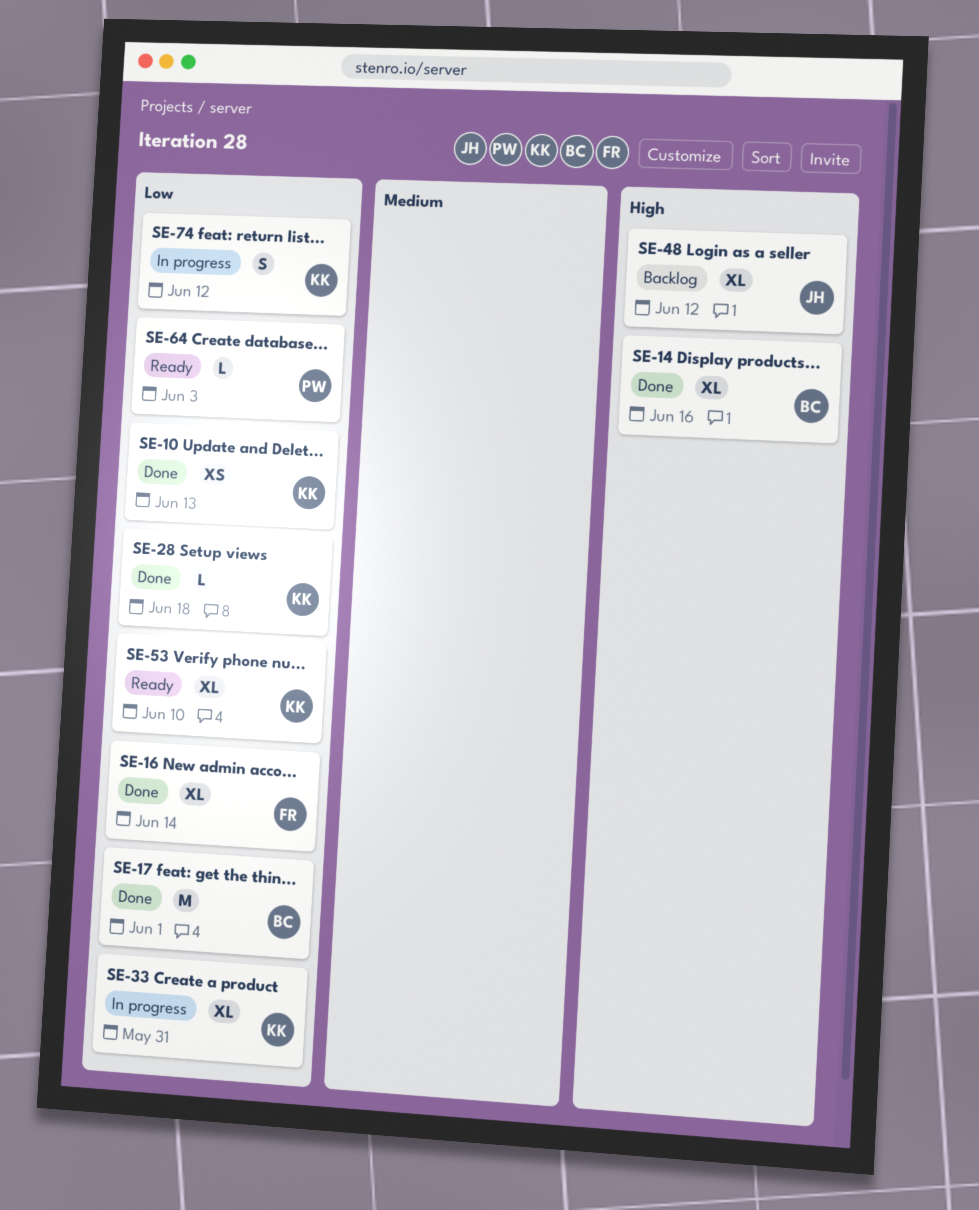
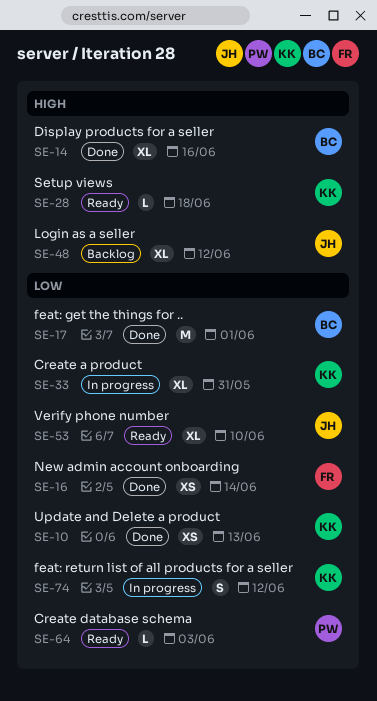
SE-16, estimate: XL -> XS
SE-28, status: Done -> Ready
SE-28, priority: Low -> High
SE-53, owner: KK -> JH

